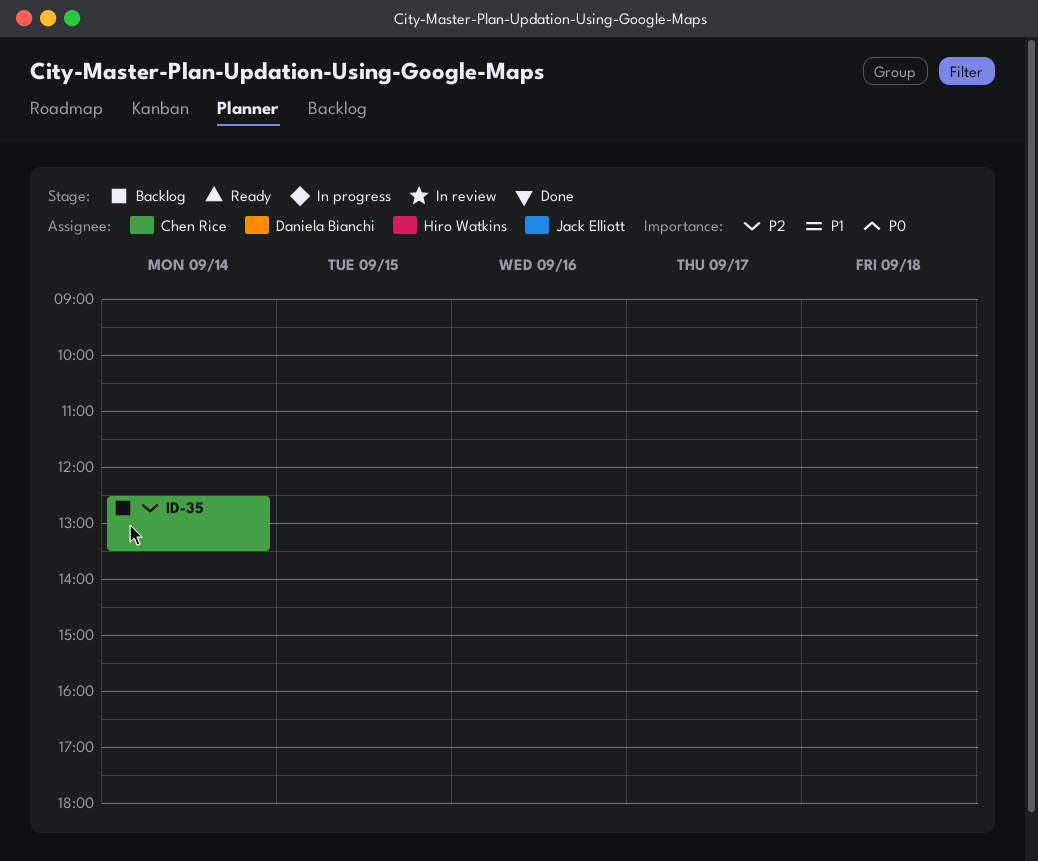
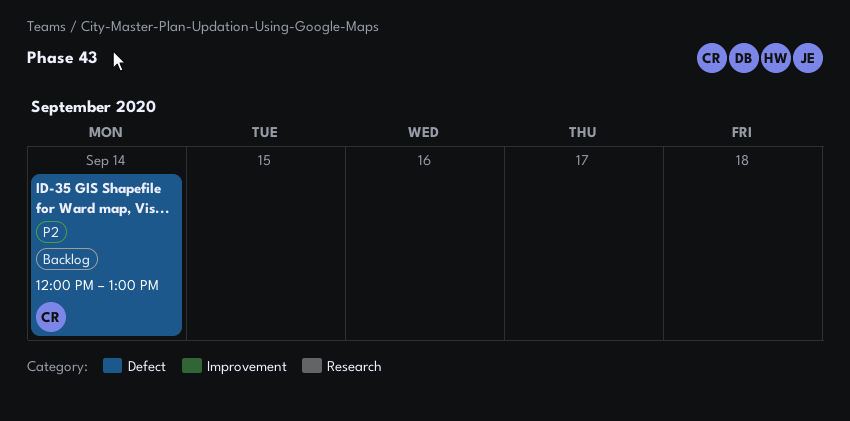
ID-35, begins: 12:30 -> 12:00
ID-35, ends: 13:30 -> 13:00

